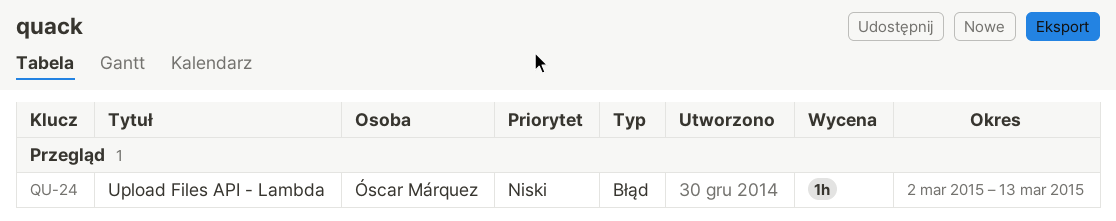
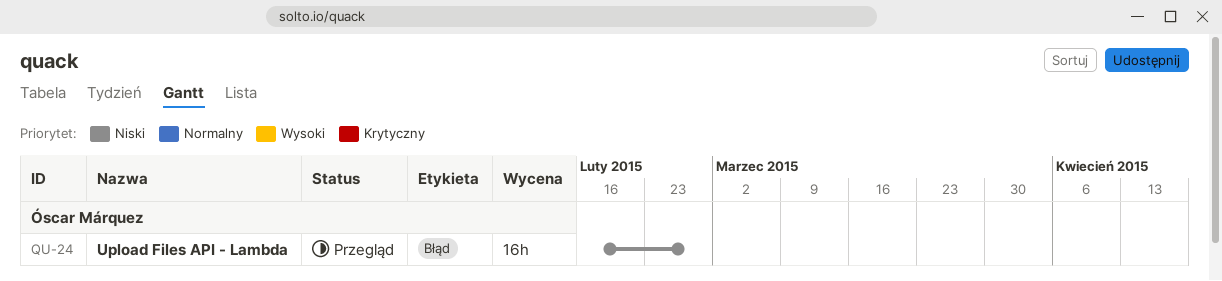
QU-24, estimate: 1h -> 16h
QU-24, start: Mar 2 -> Feb 16
QU-24, due: Mar 13 -> Feb 27

